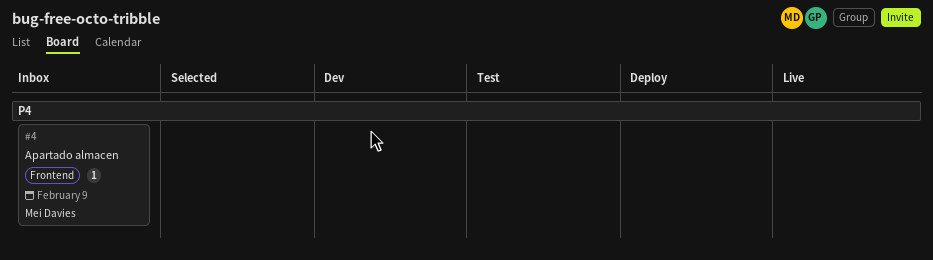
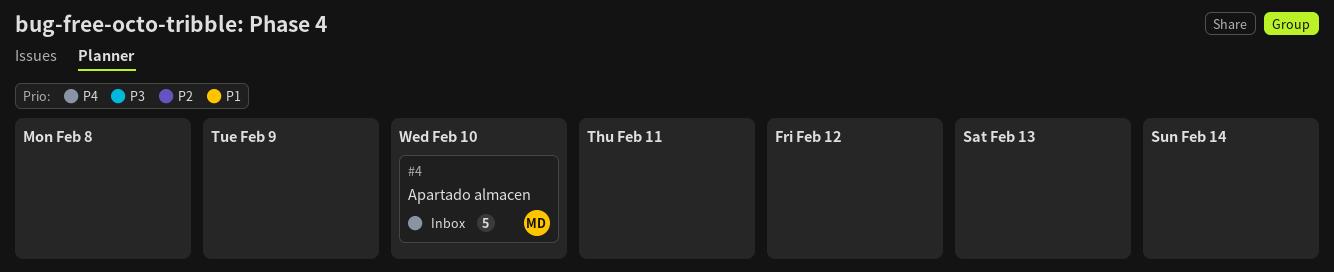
#4, estimate: 1 -> 5
#4, due: Feb 9 -> Feb 10

